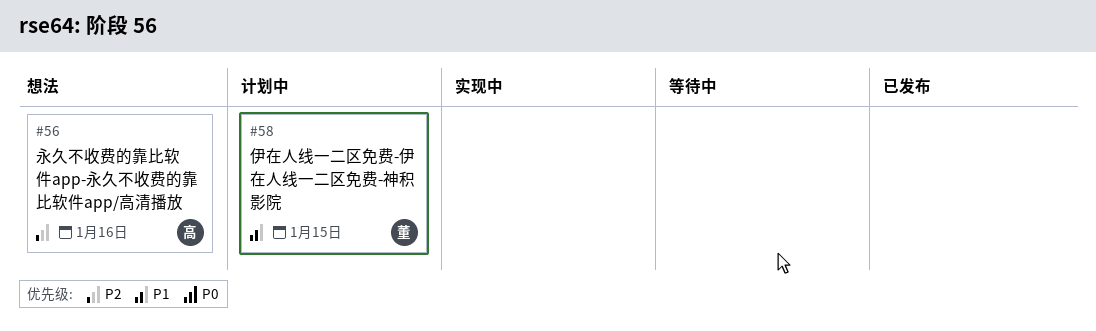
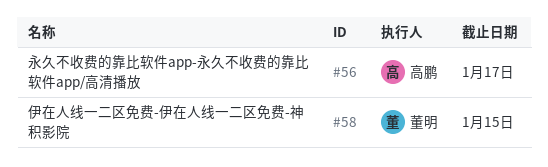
#56, due: Jan 16 -> Jan 17

